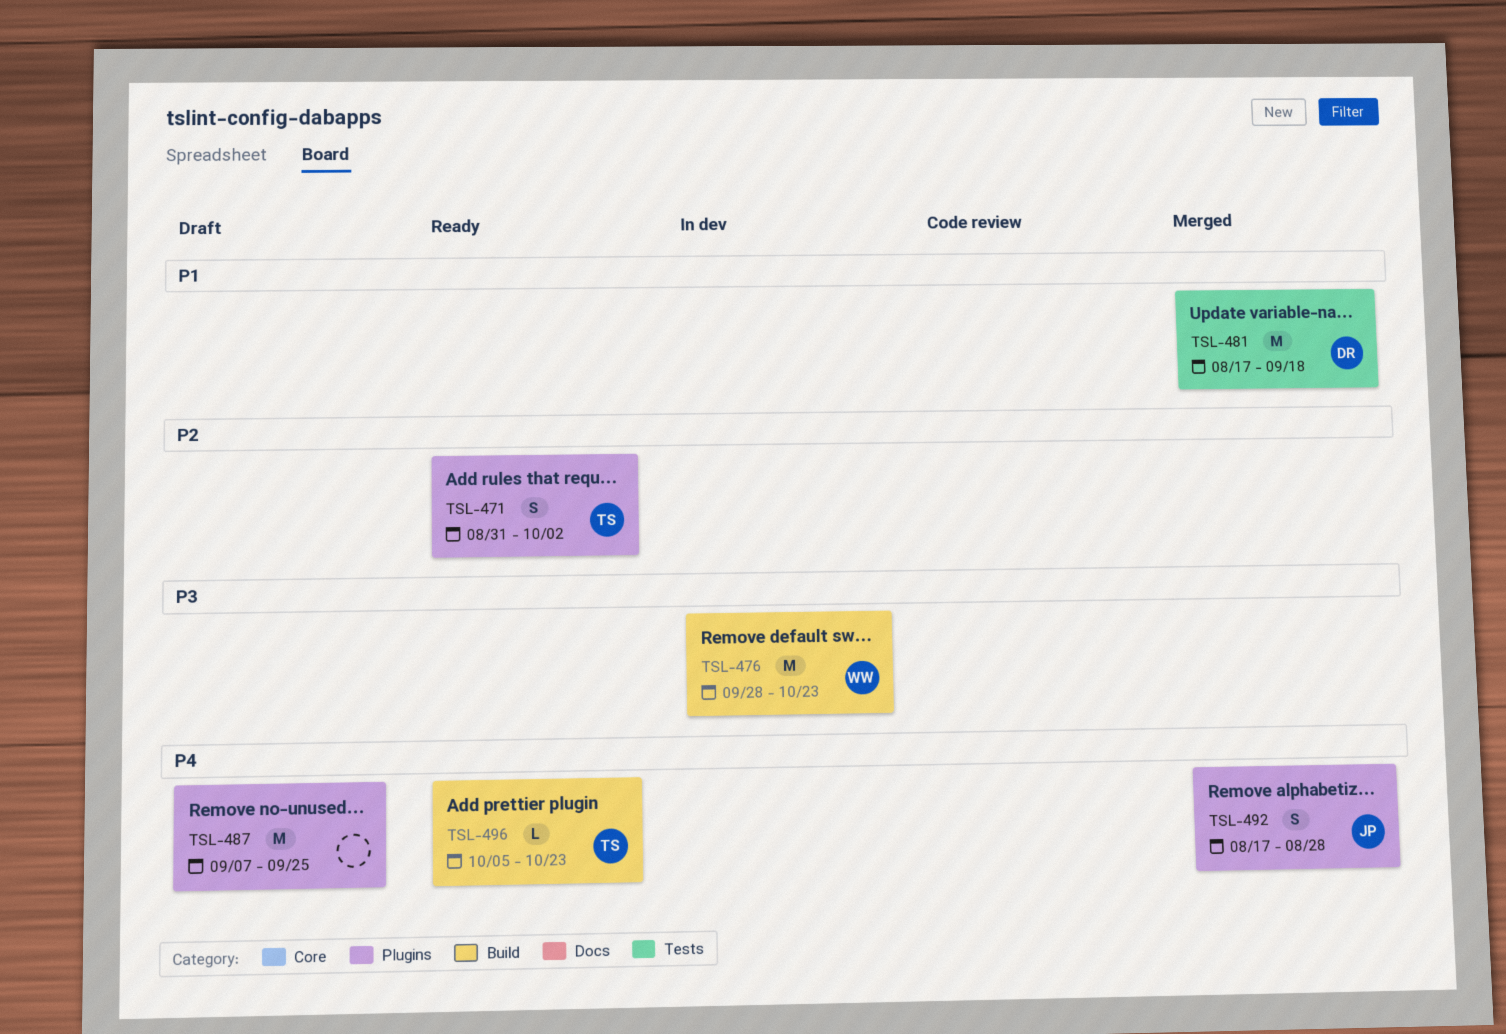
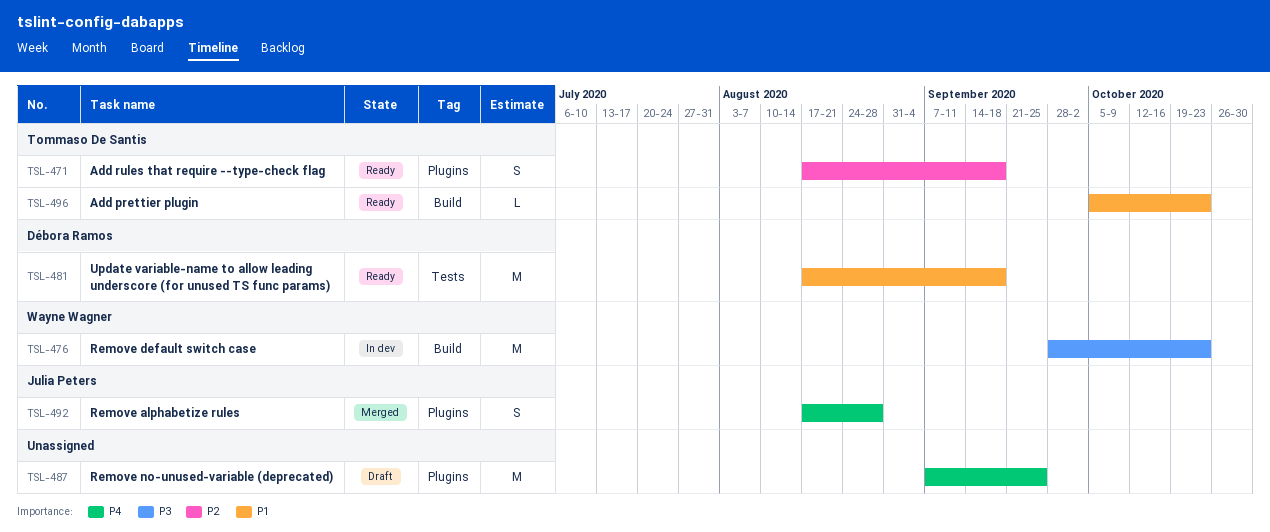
TSL-471, start: Aug 31 -> Aug 17
TSL-471, due: Oct 2 -> Sep 18
TSL-481, status: Merged -> Ready
TSL-496, priority: P4 -> P1

